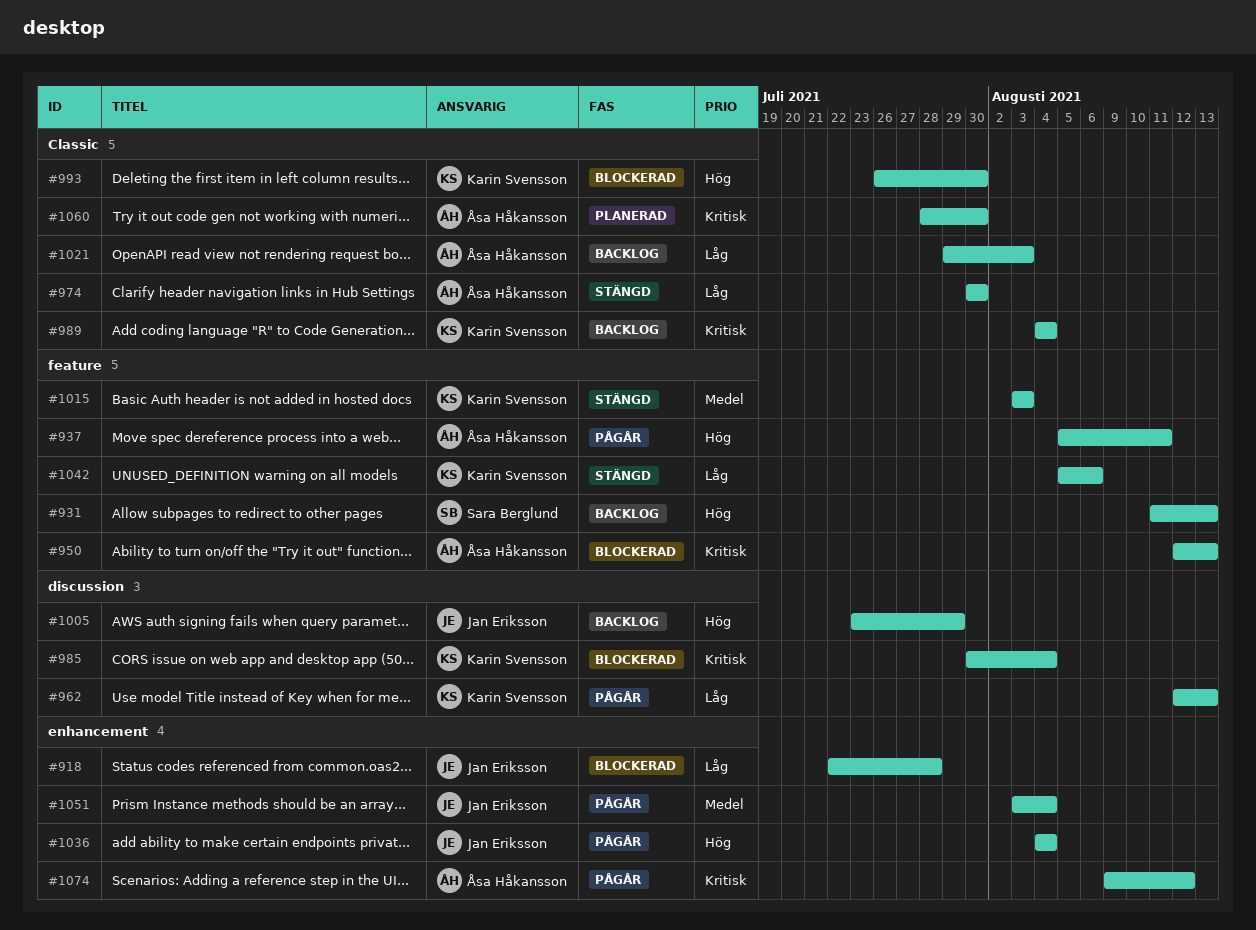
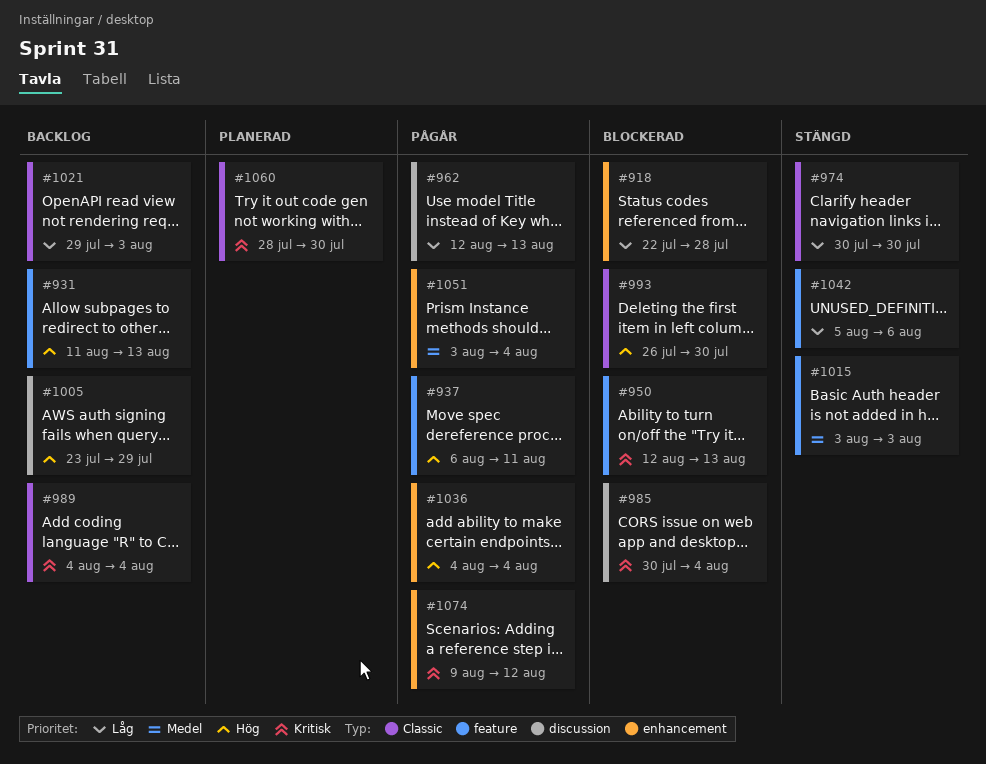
#937, start: Aug 5 -> Aug 6

